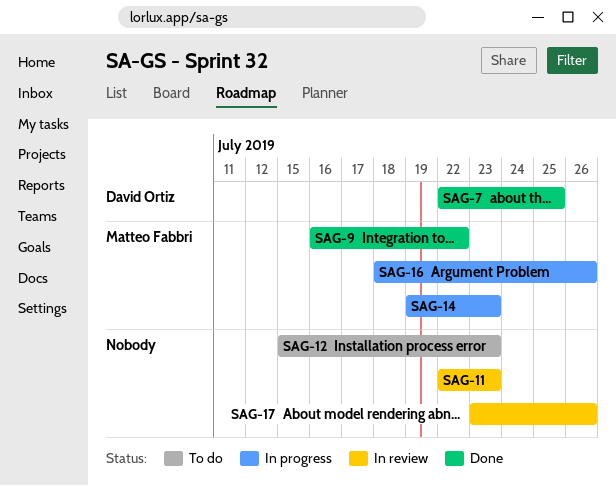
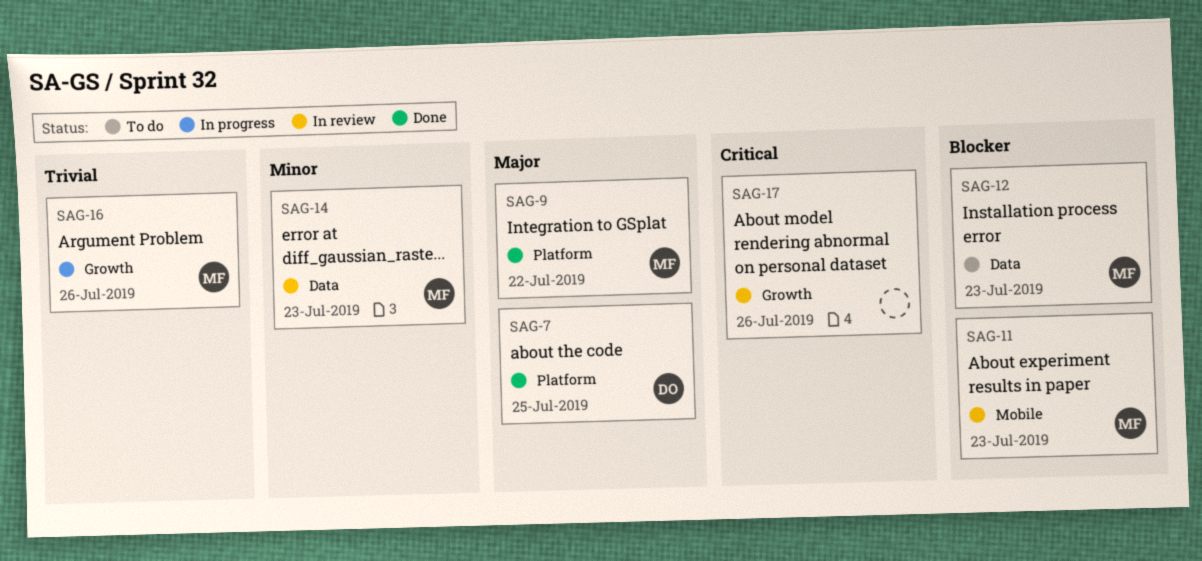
SAG-11, owner: none -> Matteo Fabbri
SAG-12, owner: none -> Matteo Fabbri
SAG-14, status: In progress -> In review

